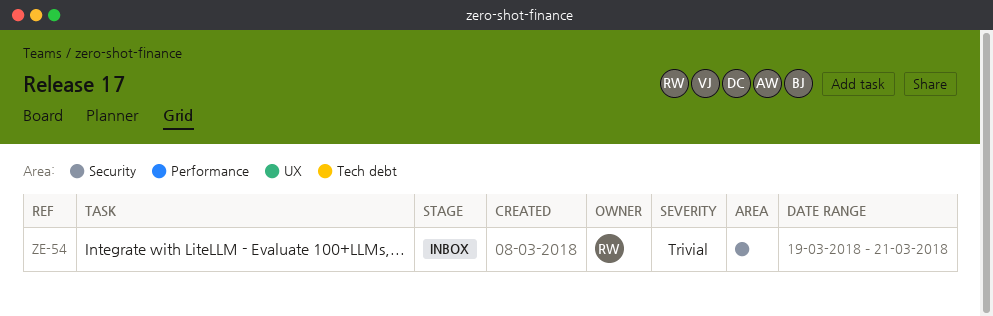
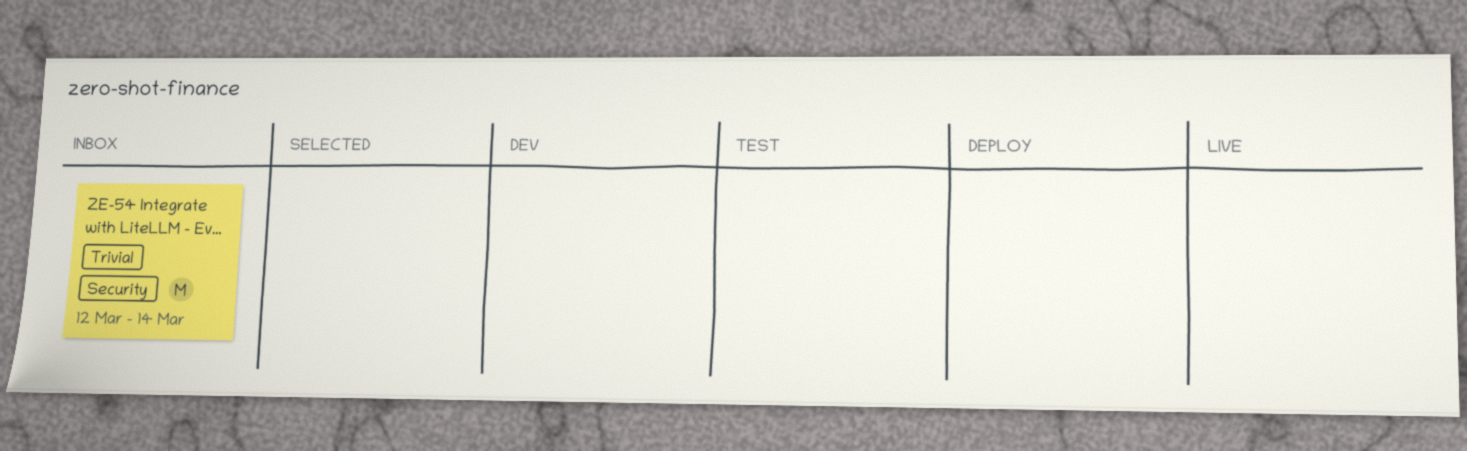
ZE-54, start: Mar 19 -> Mar 12
ZE-54, due: Mar 21 -> Mar 14

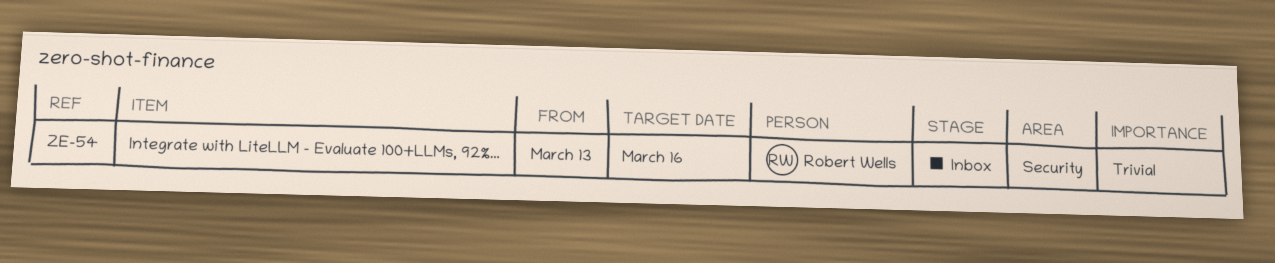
ZE-54, start: Mar 12 -> Mar 13
ZE-54, due: Mar 14 -> Mar 16

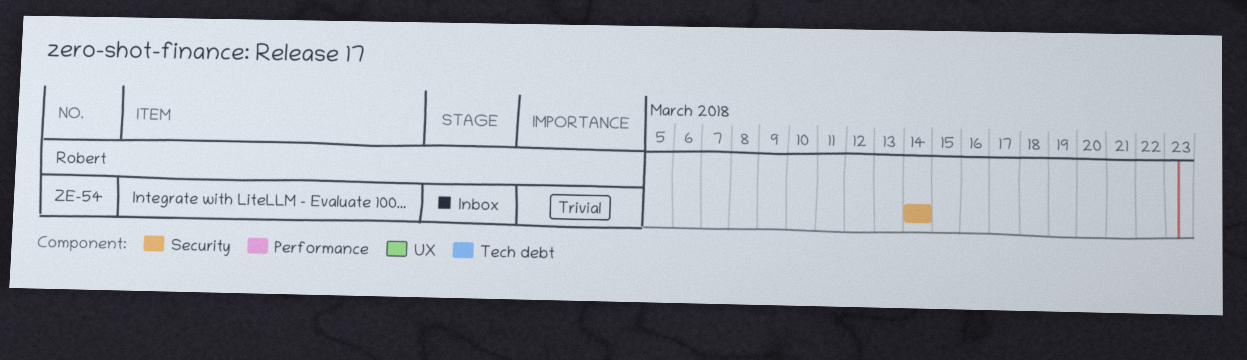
ZE-54, start: Mar 13 -> Mar 14
ZE-54, due: Mar 16 -> Mar 14

